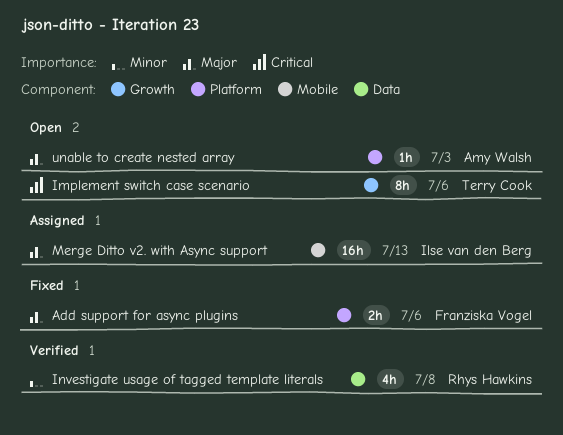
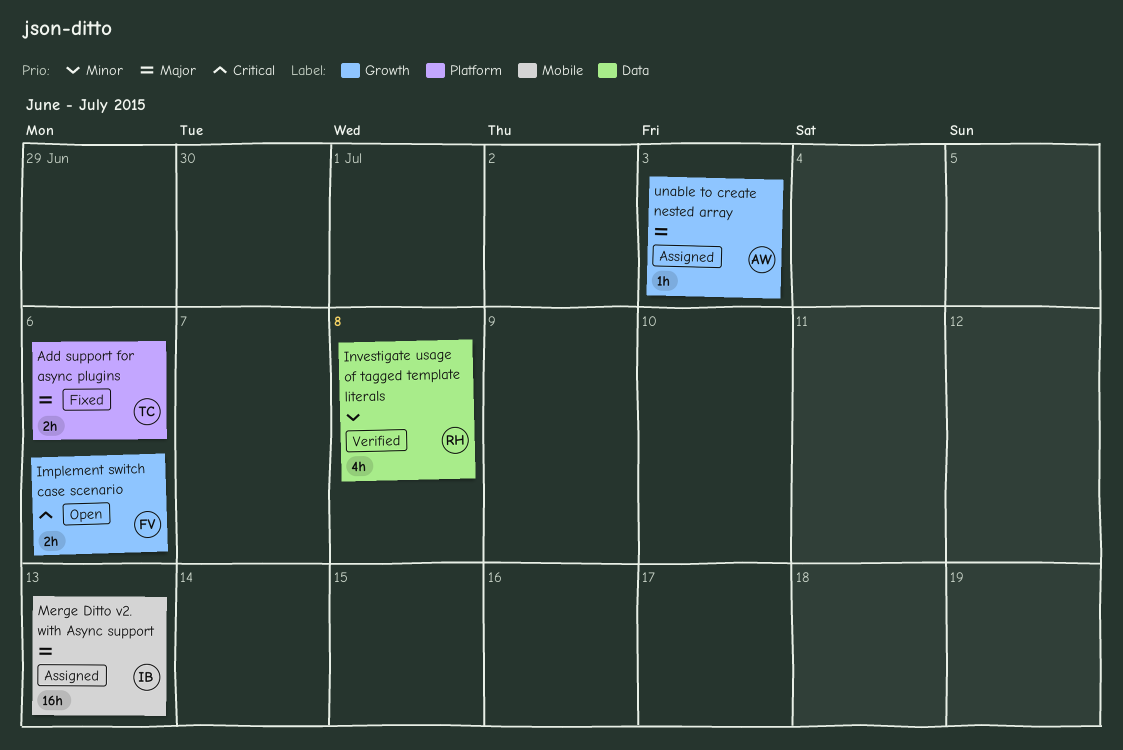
Add support for async plugins, owner: Franziska Vogel -> Terry Cook
Implement switch case scenario, owner: Terry Cook -> Franziska Vogel
Implement switch case scenario, estimate: 8h -> 2h
unable to create nested array, status: Open -> Assigned
unable to create nested array, label: Platform -> Growth

